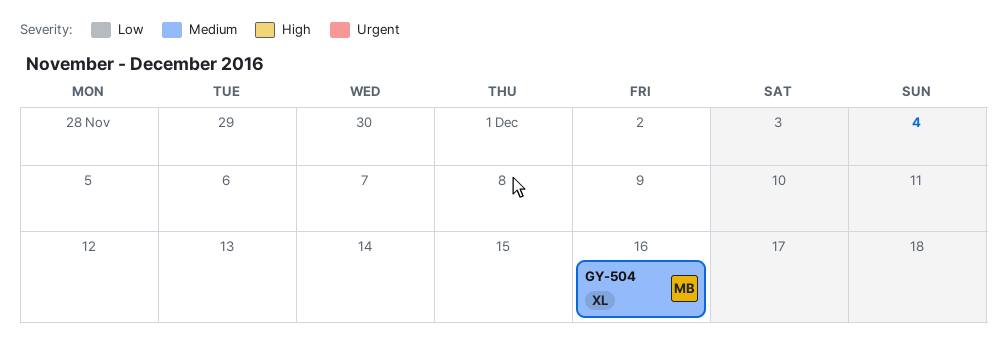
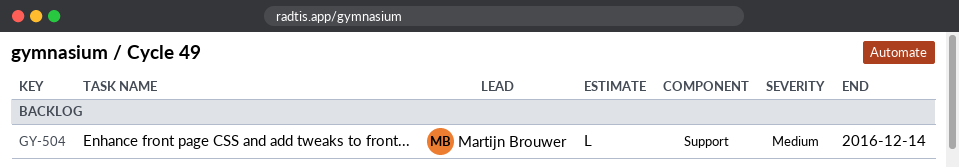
GY-504, estimate: XL -> L
GY-504, due: Dec 16 -> Dec 14

